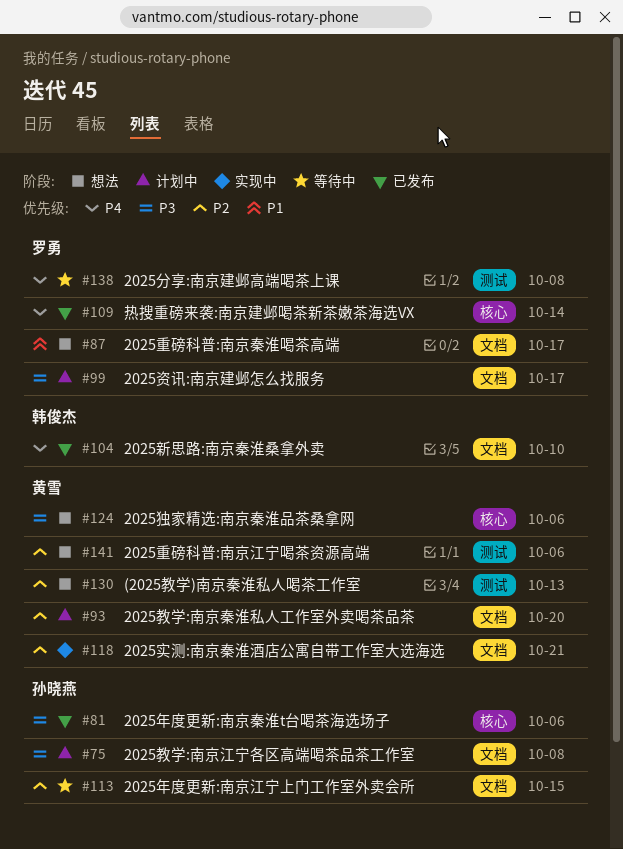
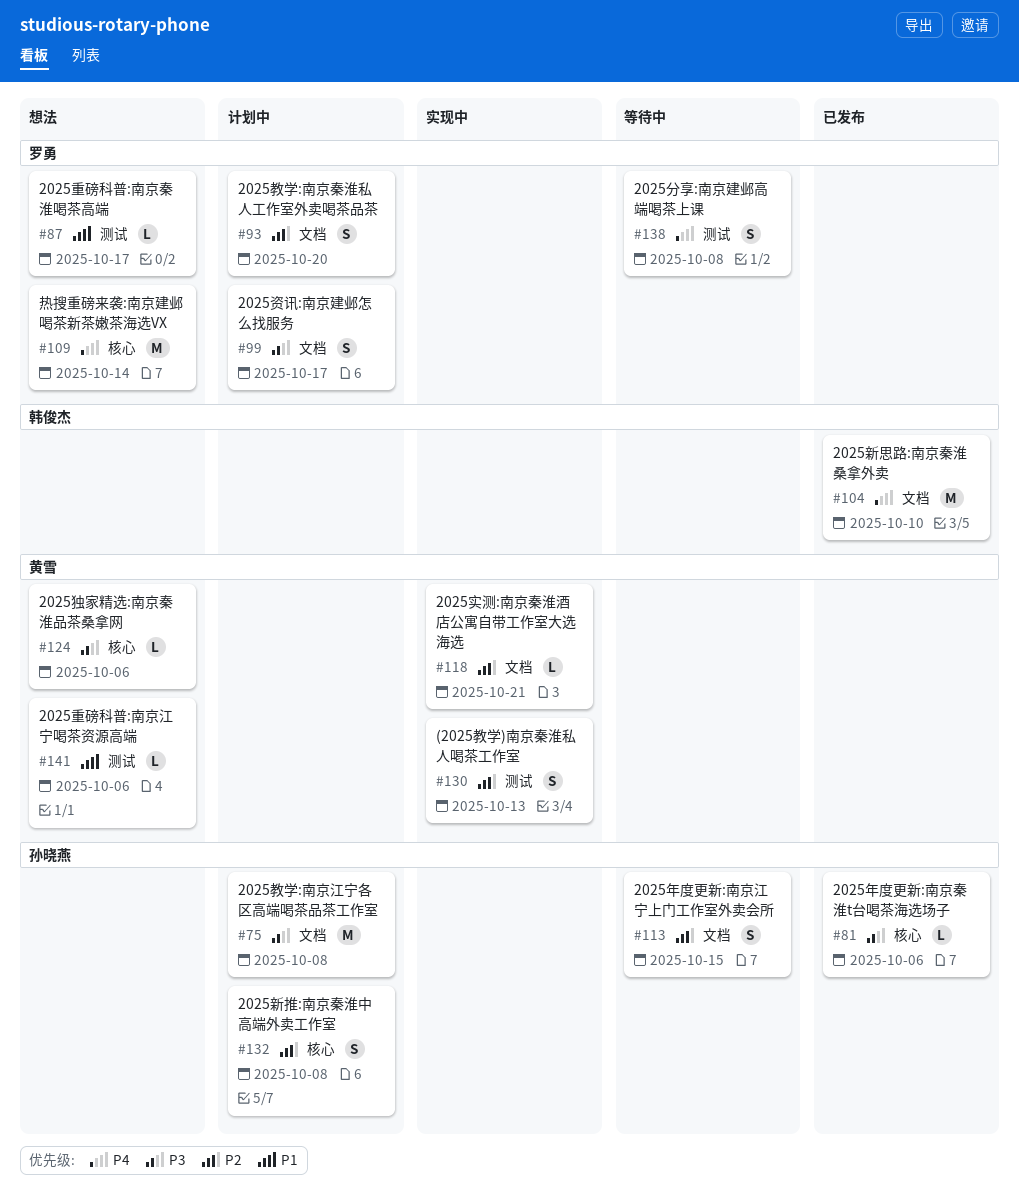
#87, label: 文档 -> 测试
#93, owner: 黄雪 -> 罗勇
#109, status: 已发布 -> 想法
#130, status: 想法 -> 实现中
#132: none -> present
#141, priority: P2 -> P1

